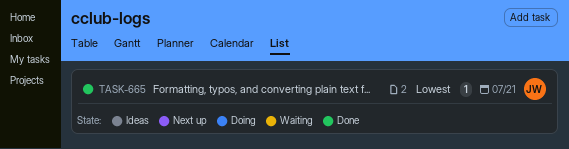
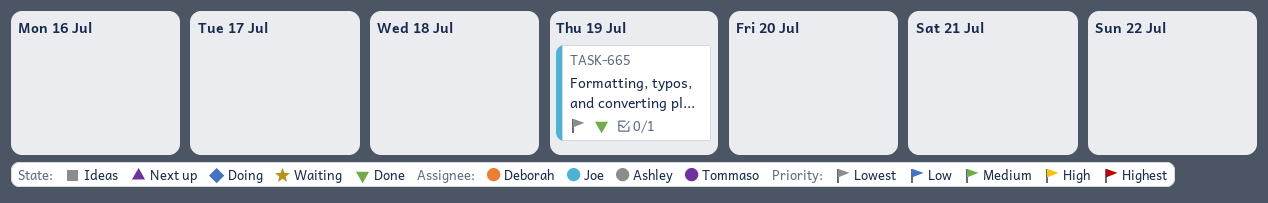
TASK-665, due: Jul 21 -> Jul 19

